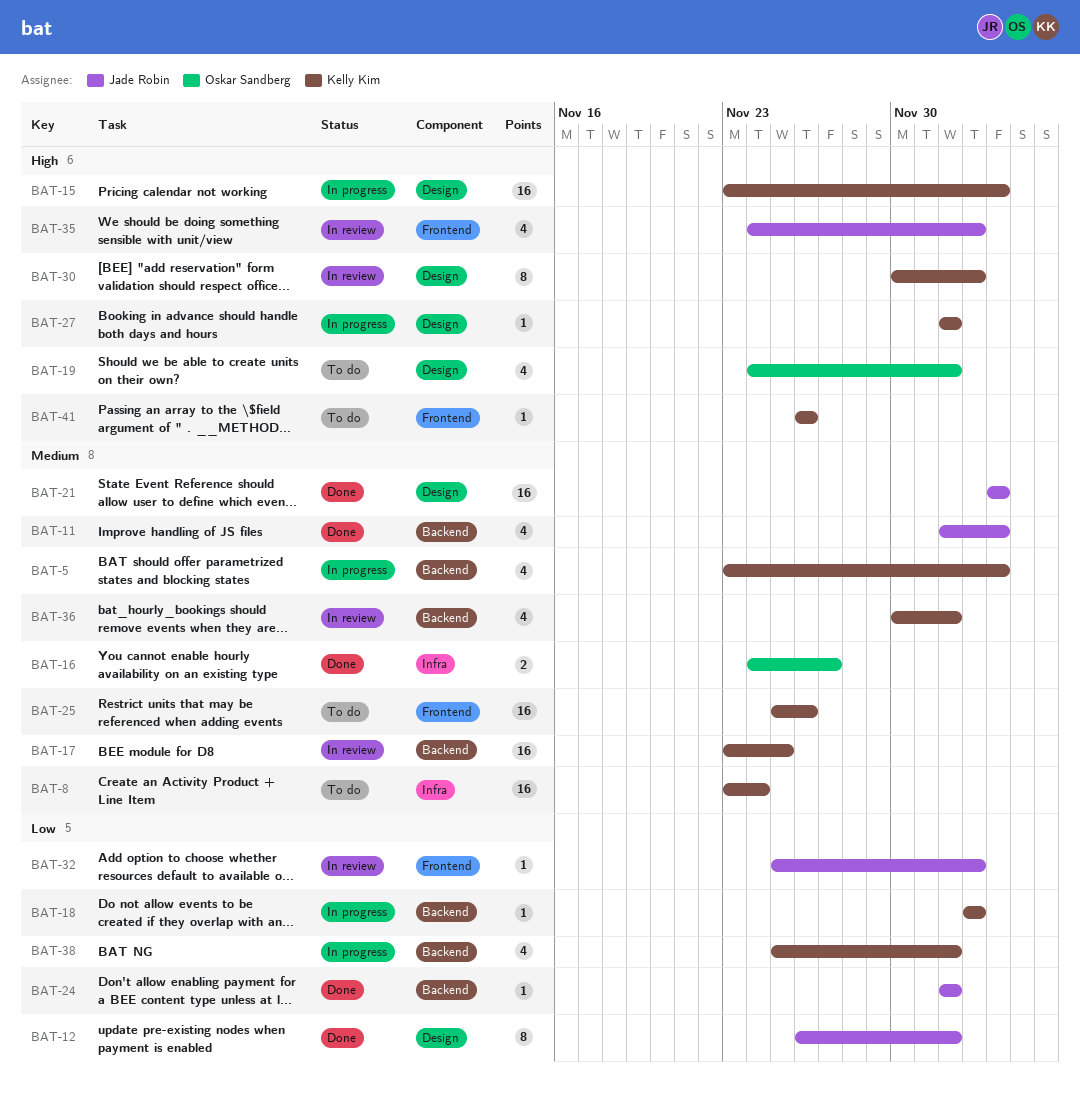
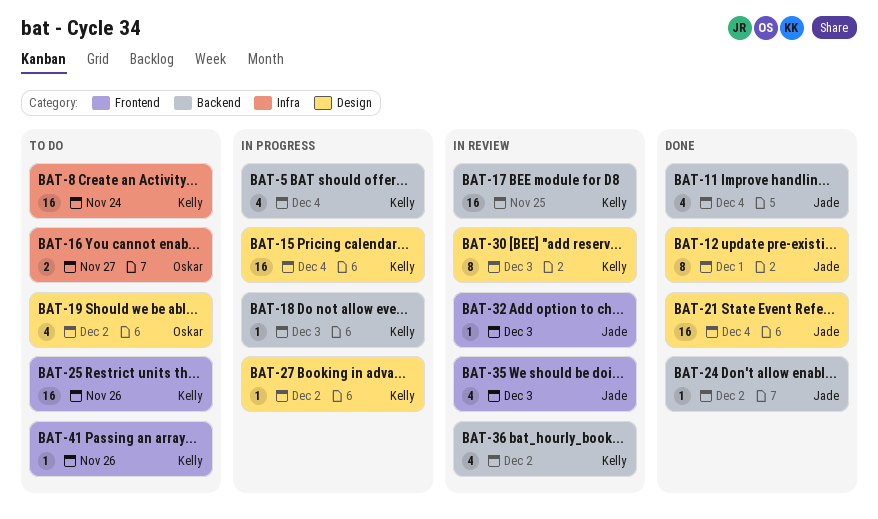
BAT-12, due: Dec 2 -> Dec 1
BAT-16, status: Done -> To do
BAT-38: present -> none

